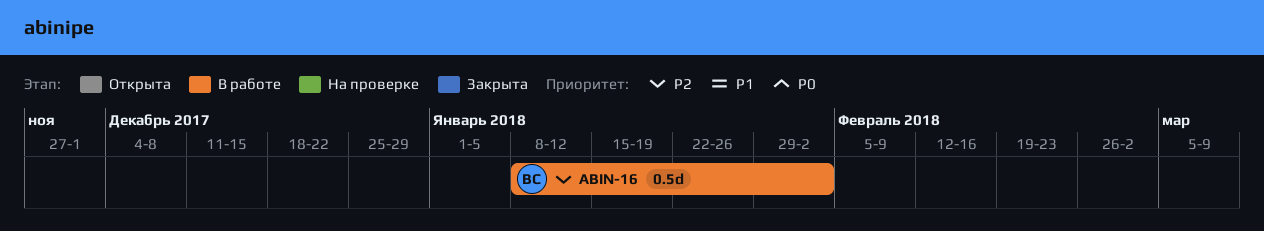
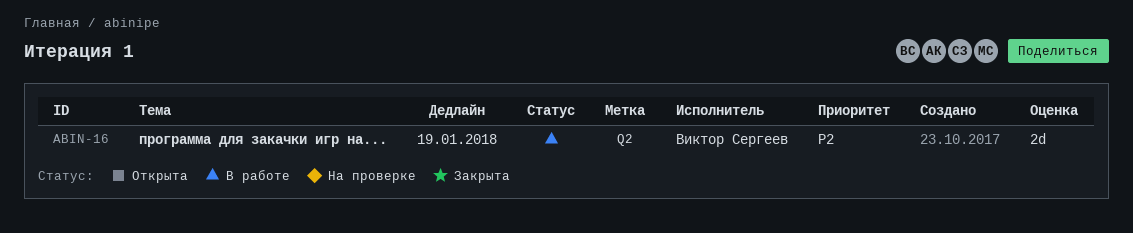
ABIN-16, estimate: 0.5d -> 2d
ABIN-16, due: Feb 2 -> Jan 19

